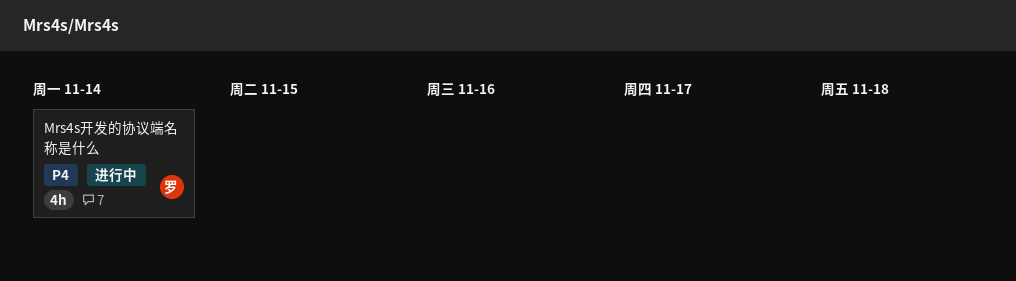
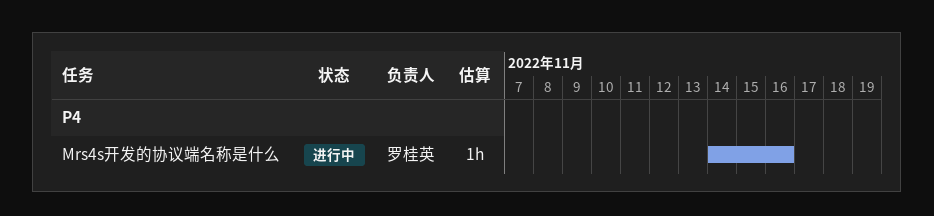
Mrs4s开发的协议端名称是什么, estimate: 4h -> 1h
Mrs4s开发的协议端名称是什么, due: Nov 14 -> Nov 16

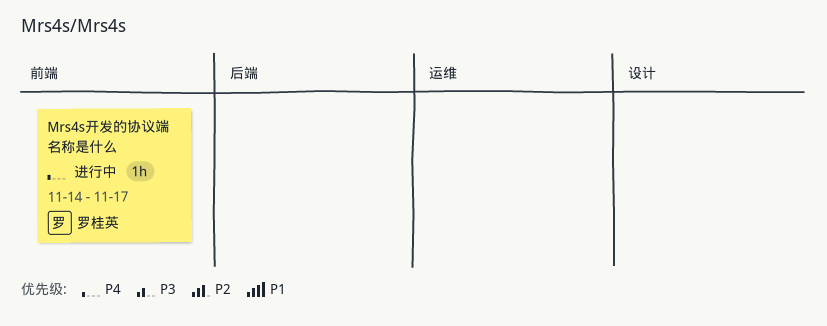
Mrs4s开发的协议端名称是什么, due: Nov 16 -> Nov 17

